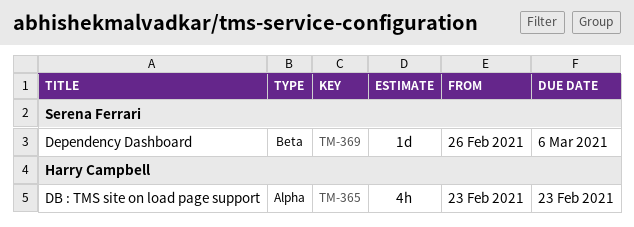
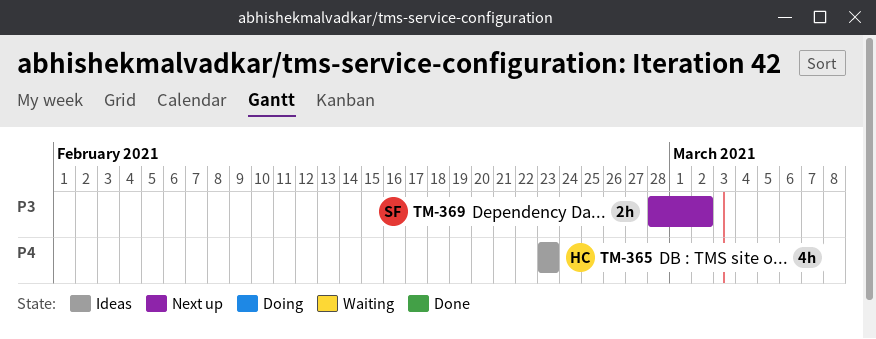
TM-369, estimate: 1d -> 2h
TM-369, start: Feb 26 -> Feb 28
TM-369, due: Mar 6 -> Mar 2

